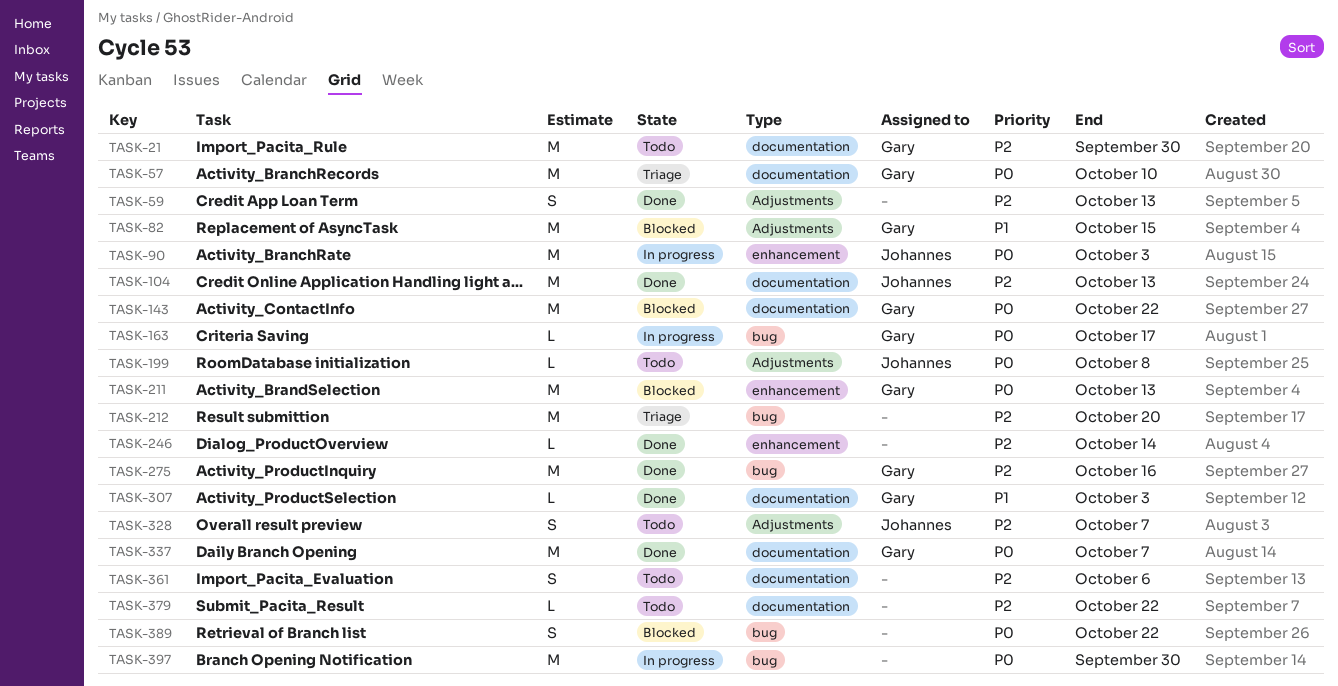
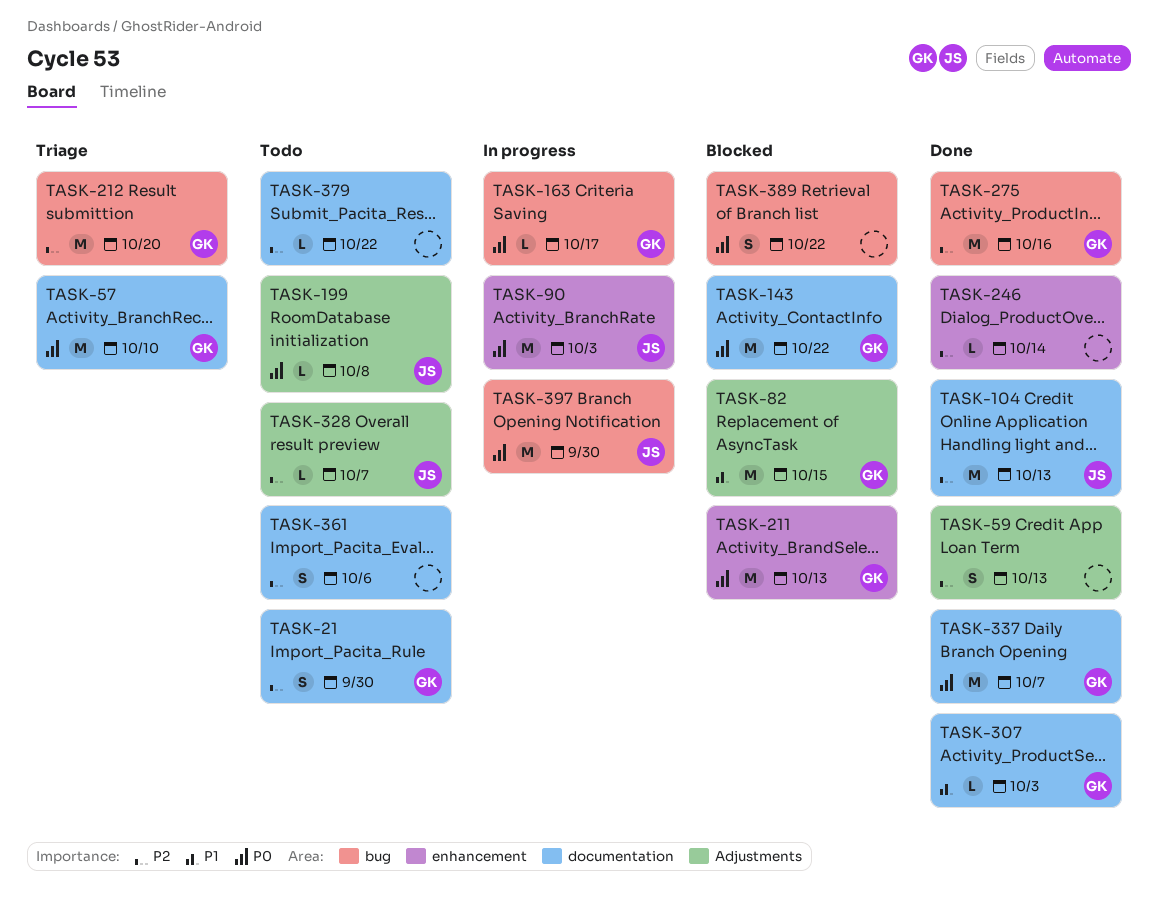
TASK-21, estimate: M -> S
TASK-212, owner: none -> Gary
TASK-328, estimate: S -> L
TASK-397, owner: none -> Johannes

